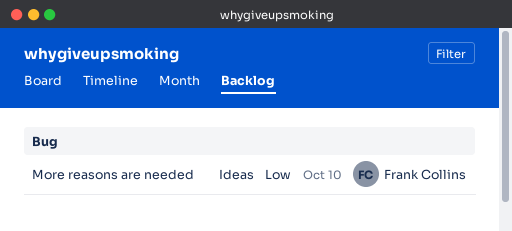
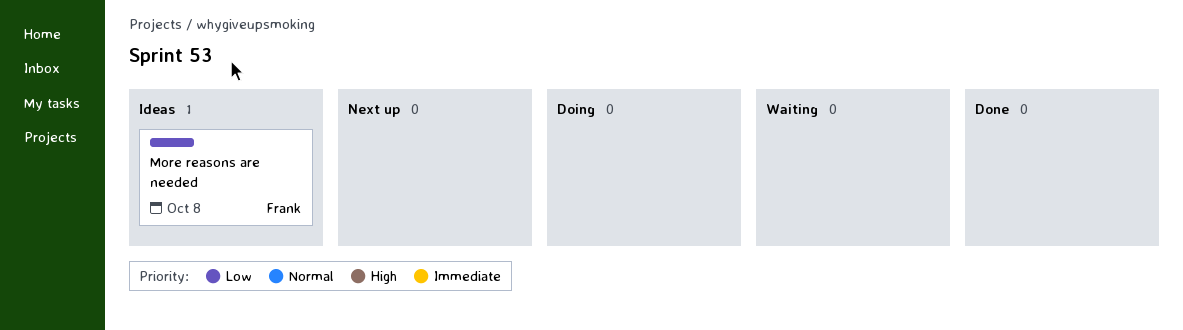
More reasons are needed, due: Oct 10 -> Oct 8

